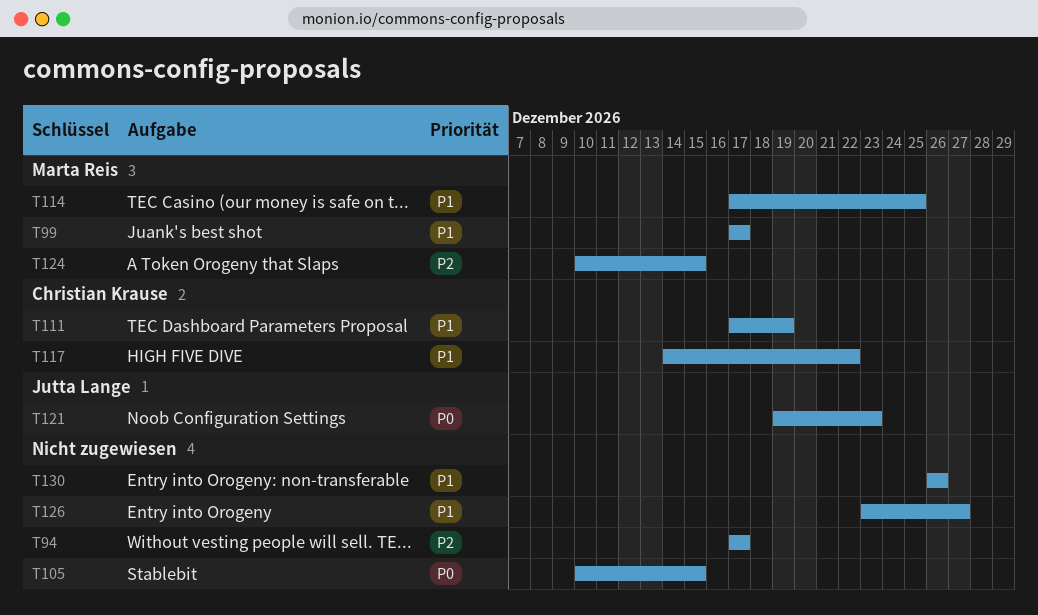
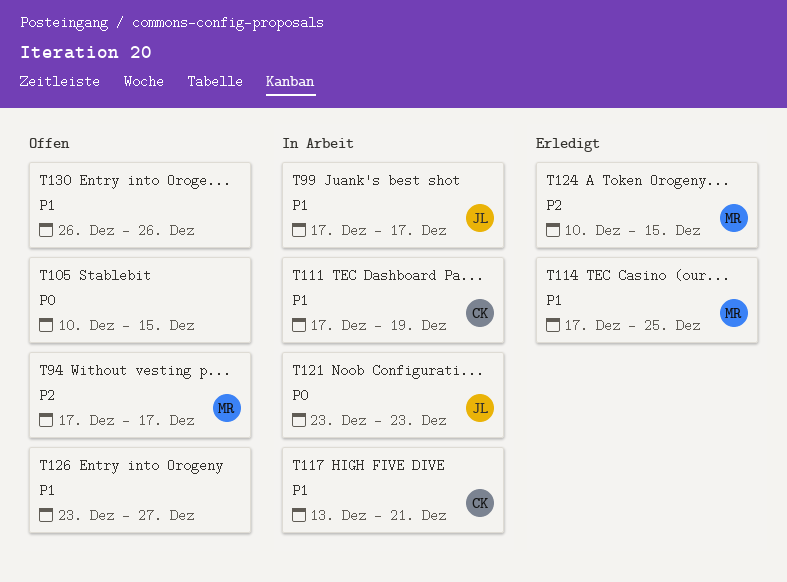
T94, owner: none -> Marta Reis
T99, owner: Marta Reis -> Jutta Lange
T117, start: Dec 14 -> Dec 13
T117, due: Dec 22 -> Dec 21
T121, start: Dec 19 -> Dec 23

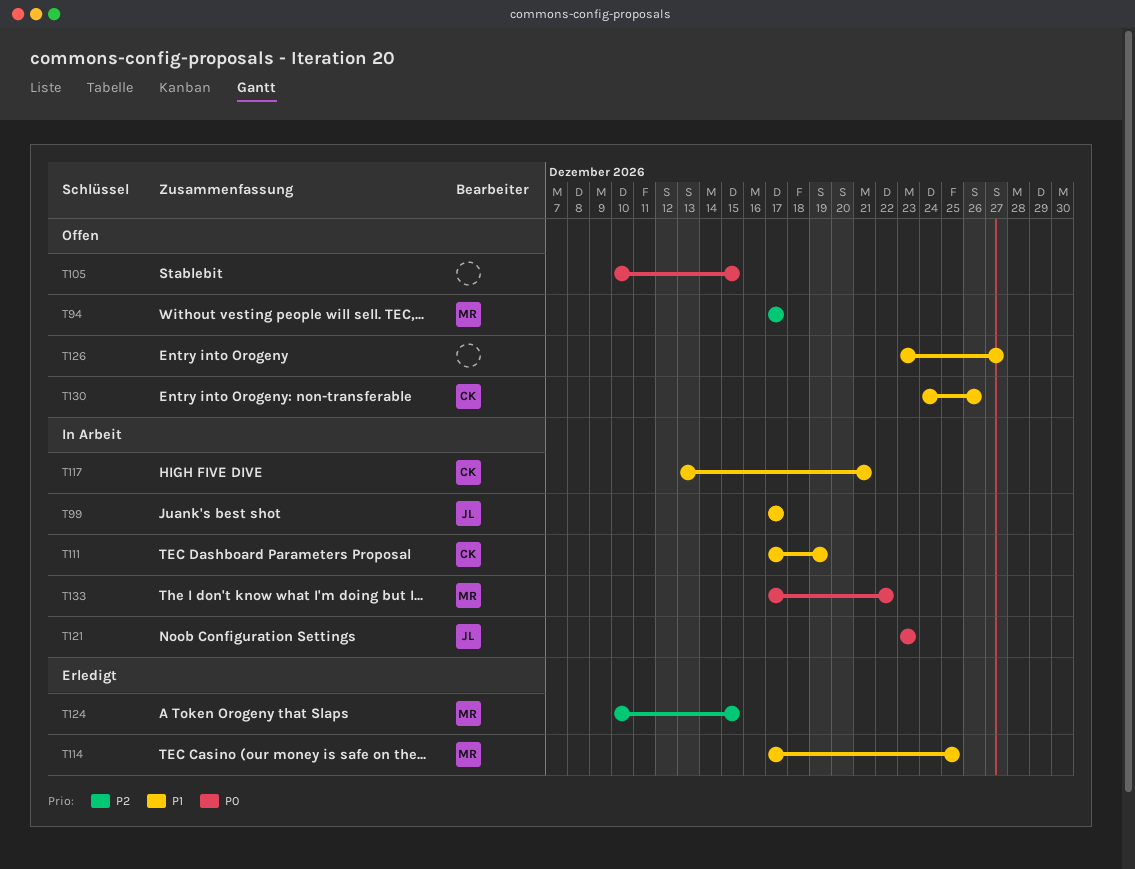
T130, owner: none -> CK
T130, start: Dec 26 -> Dec 24
T133: none -> present

